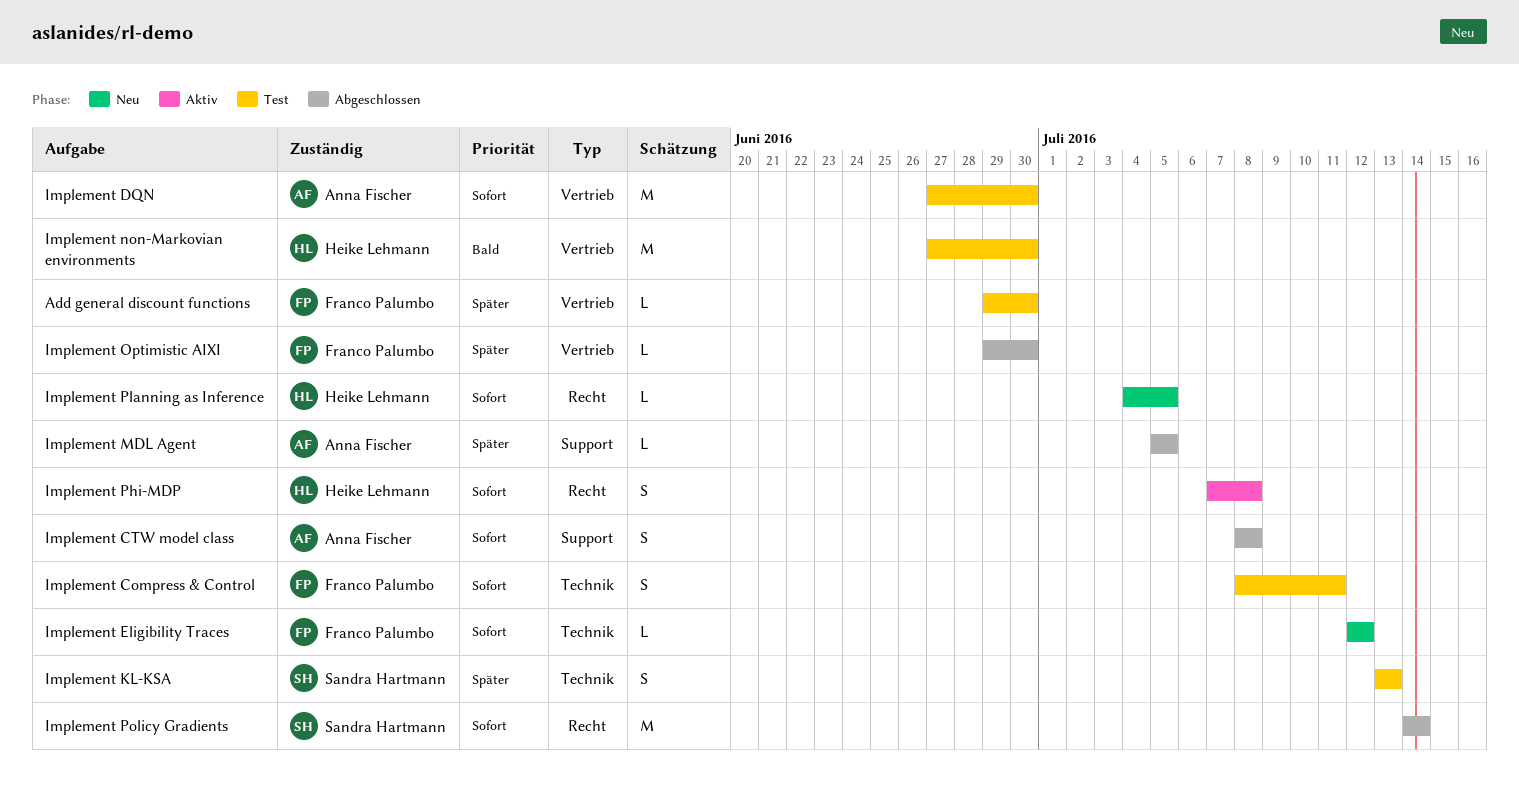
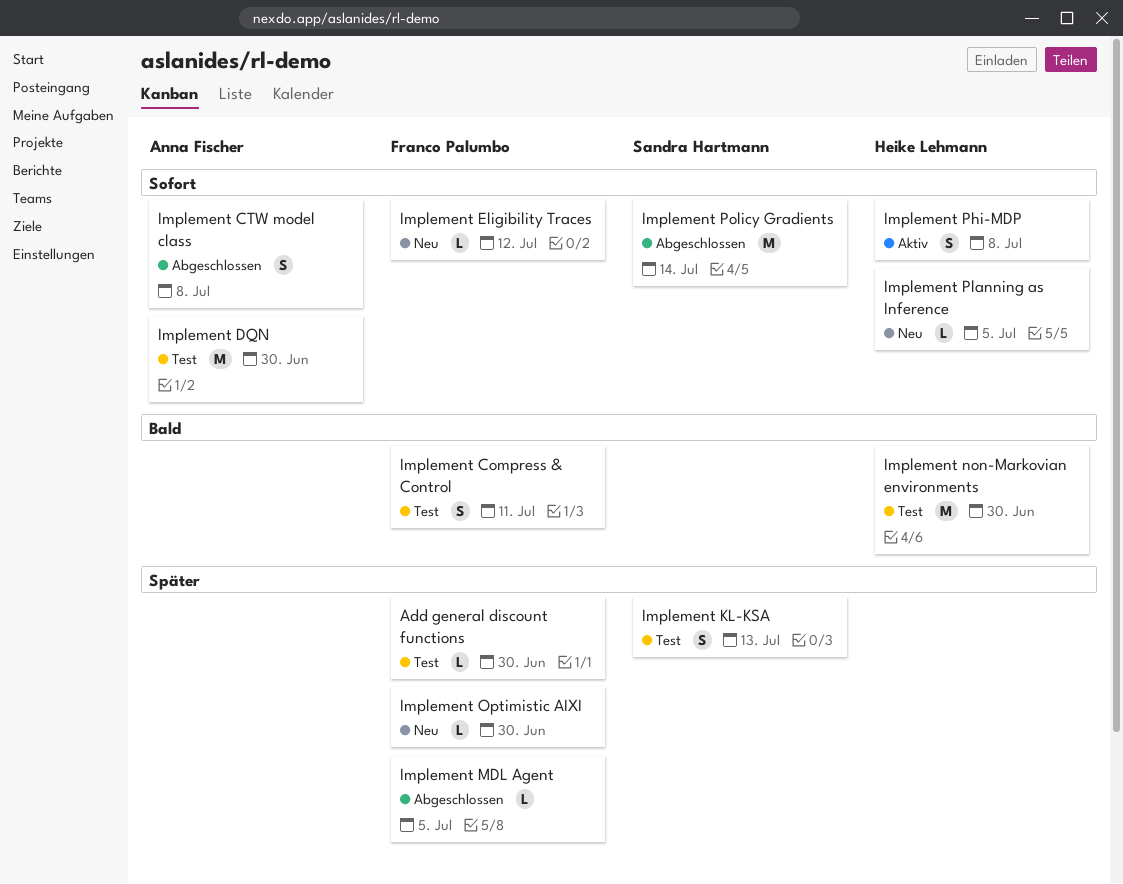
Implement Compress & Control, priority: Sofort -> Bald
Implement MDL Agent, owner: Anna Fischer -> Franco Palumbo
Implement Optimistic AIXI, status: Abgeschlossen -> Neu

